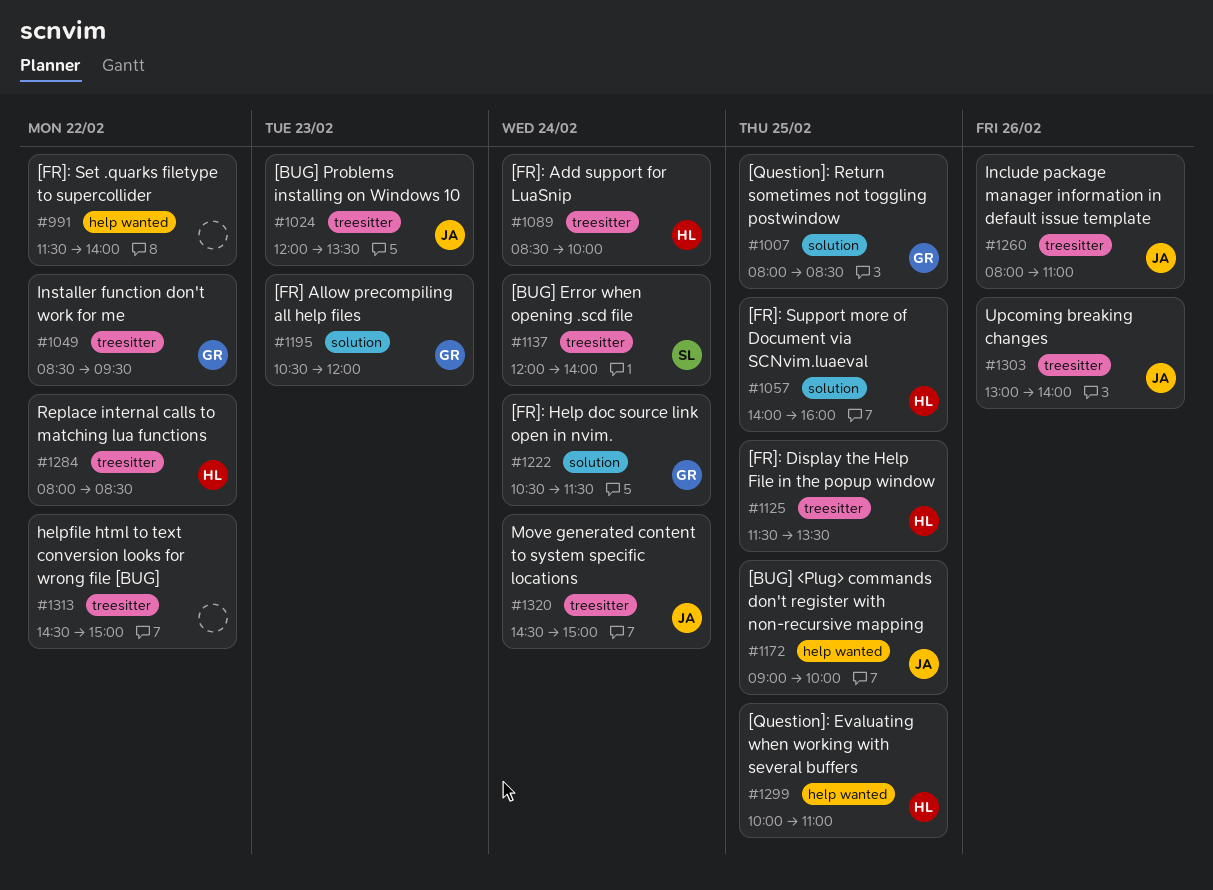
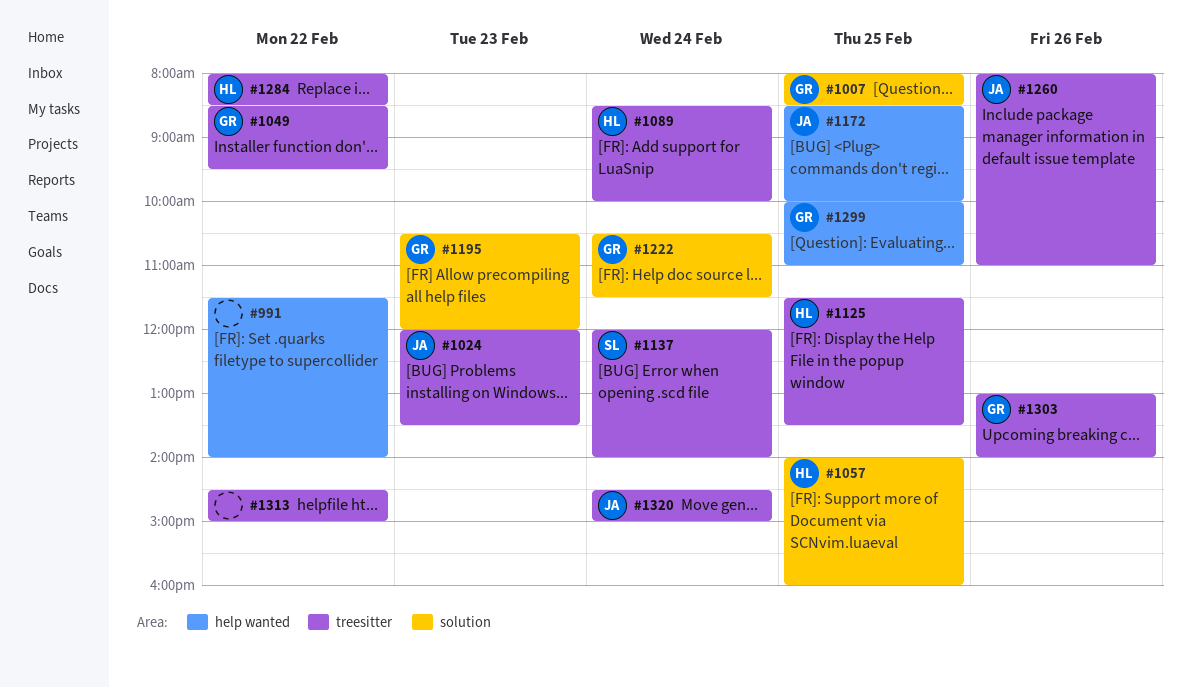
#1172, begins: 09:00 -> 08:30
#1299, owner: HL -> GR
#1303, owner: JA -> GR

